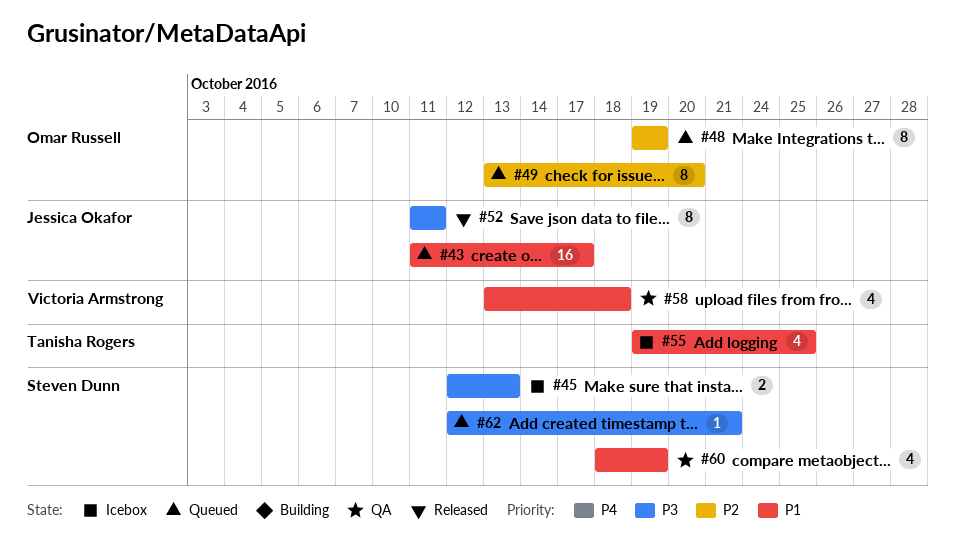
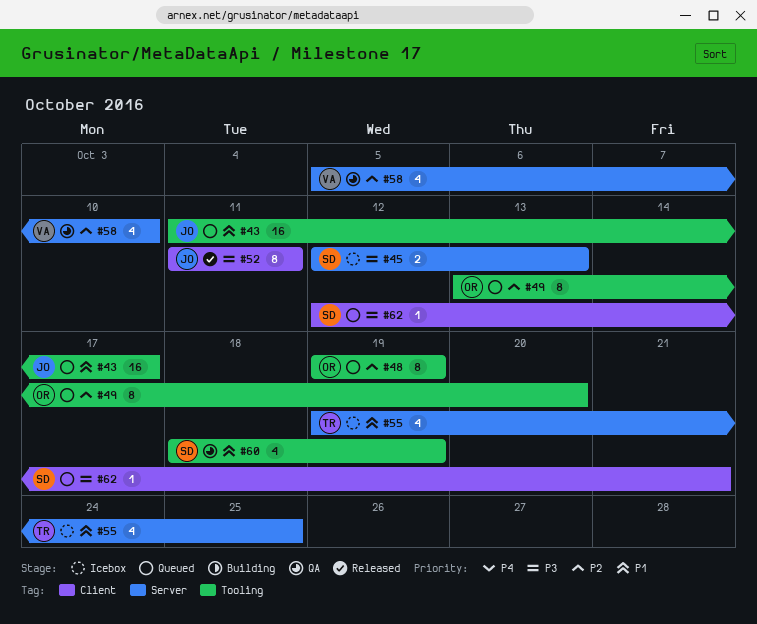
#58, priority: P1 -> P2
#58, start: Oct 13 -> Oct 5
#58, due: Oct 18 -> Oct 10

